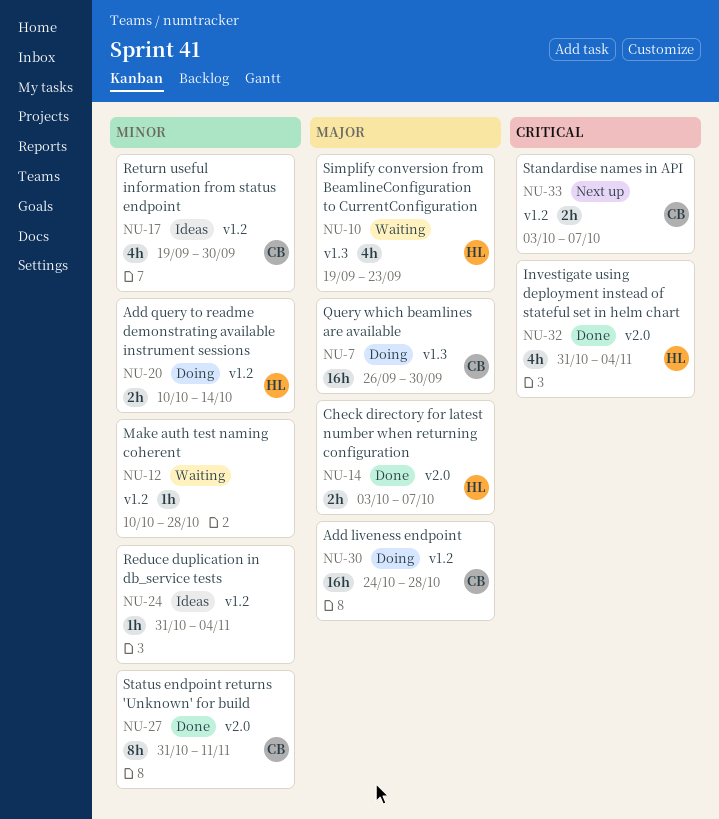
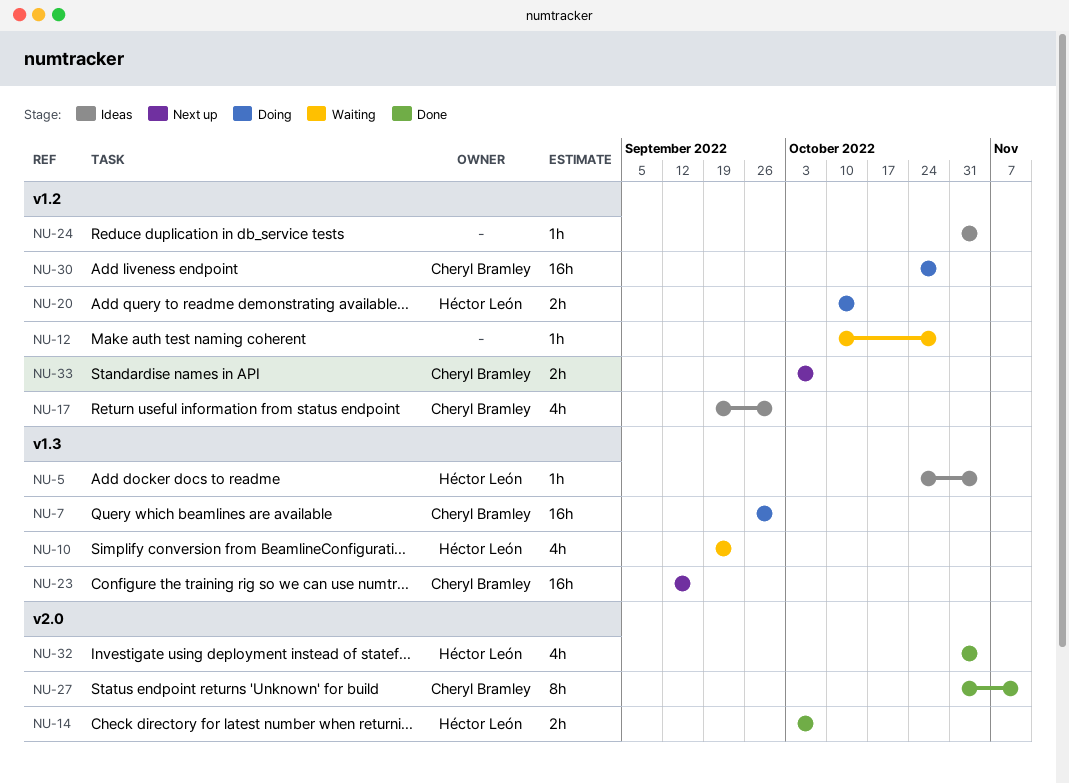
NU-5: none -> present
NU-23: none -> present

